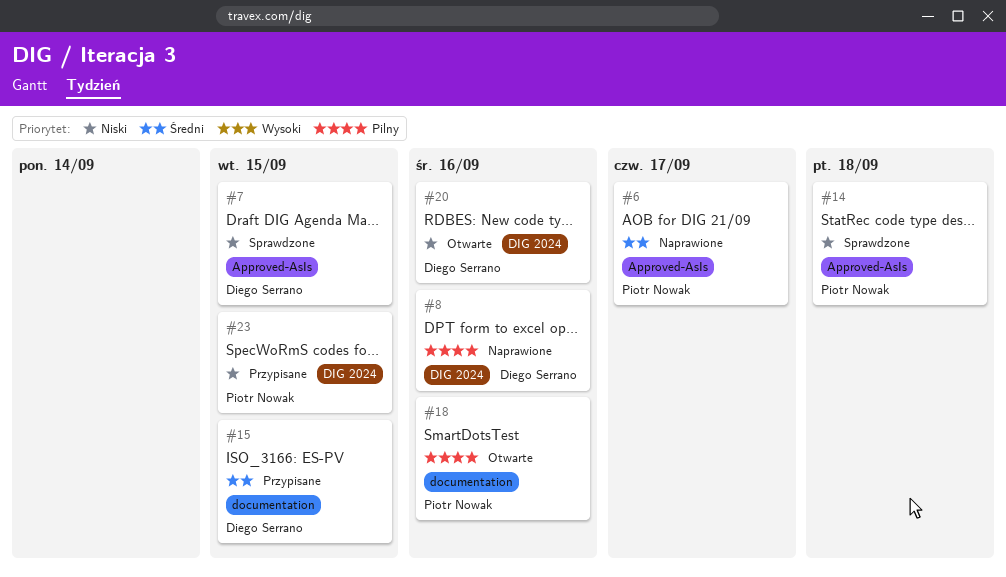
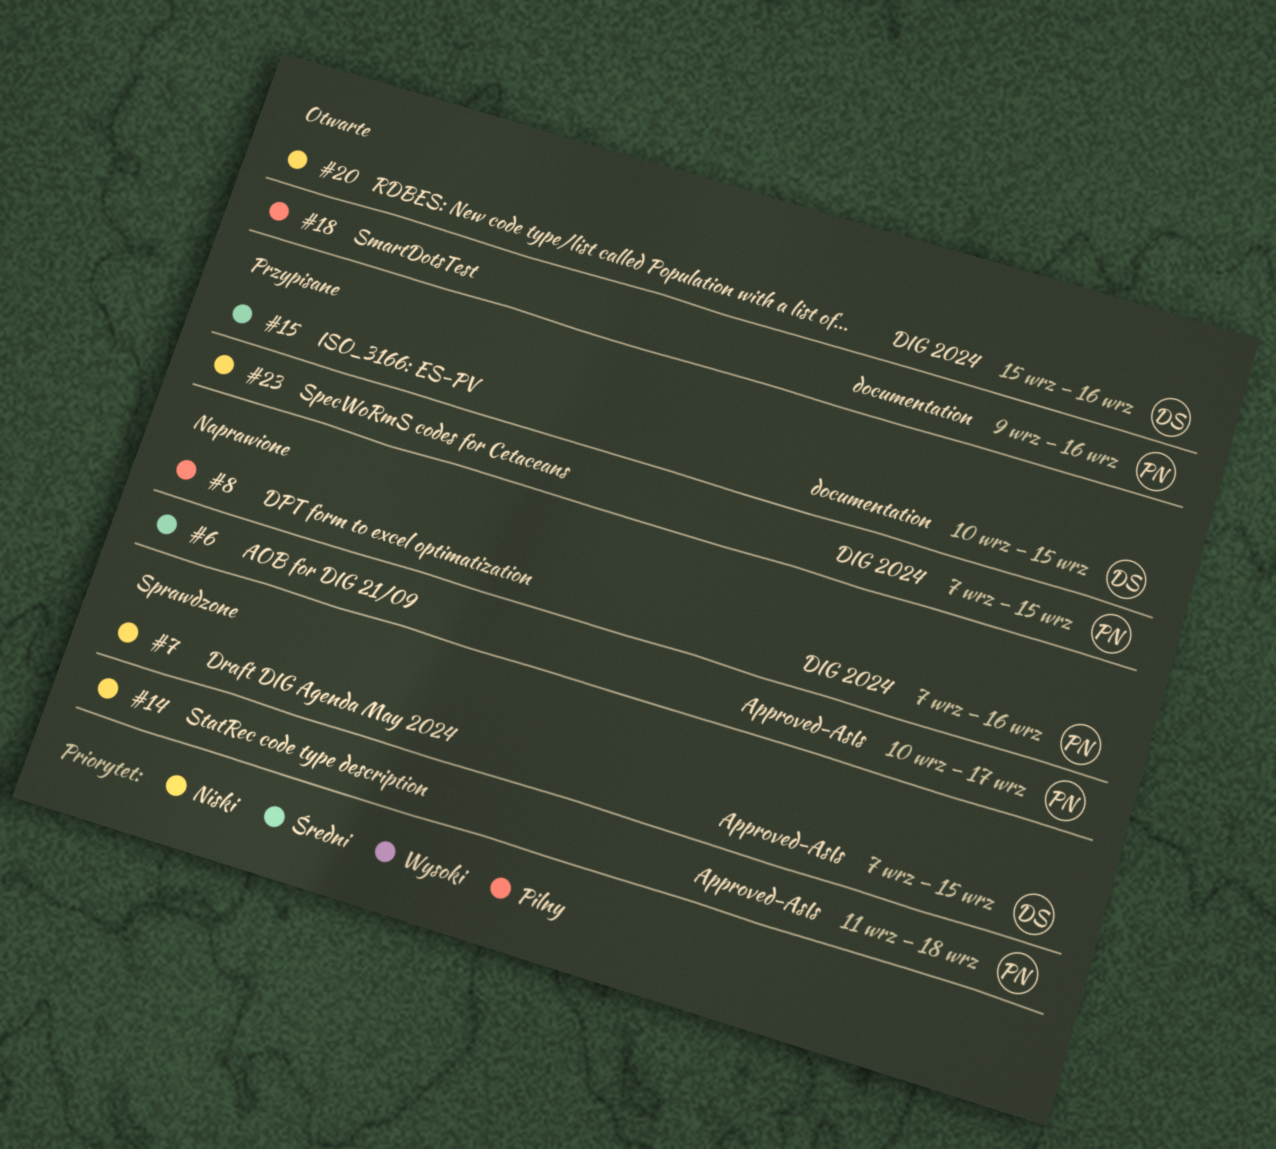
#8, owner: Diego Serrano -> Piotr Nowak

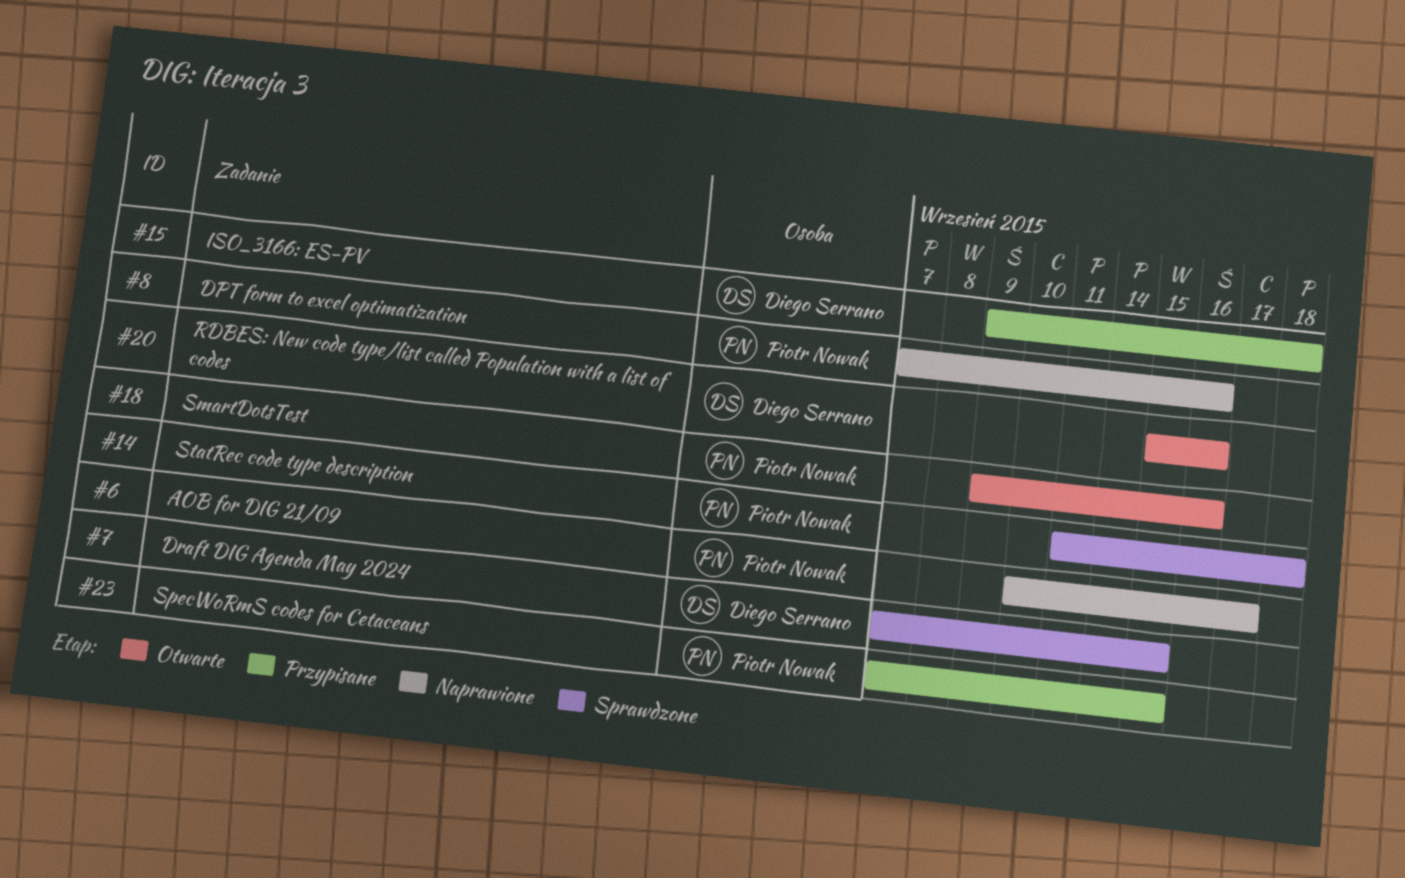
#15, start: Sep 10 -> Sep 9
#15, due: Sep 15 -> Sep 18

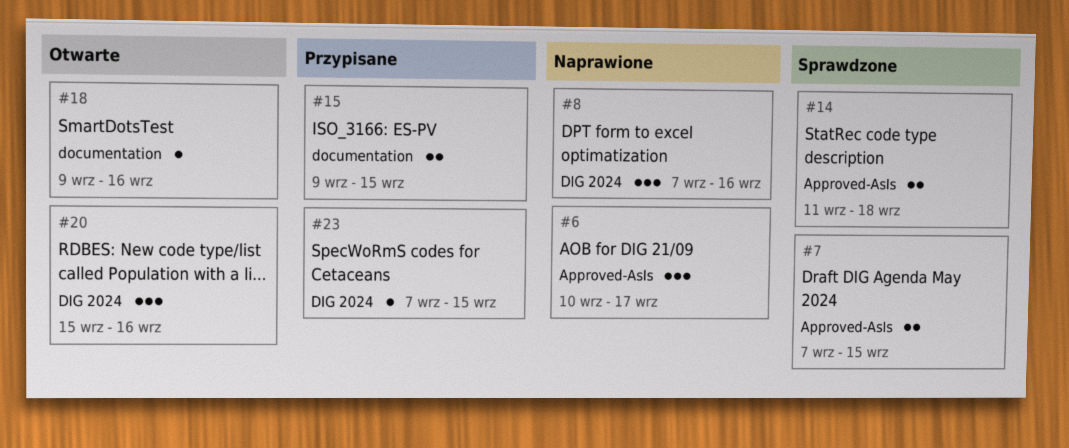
#15, due: Sep 18 -> Sep 15

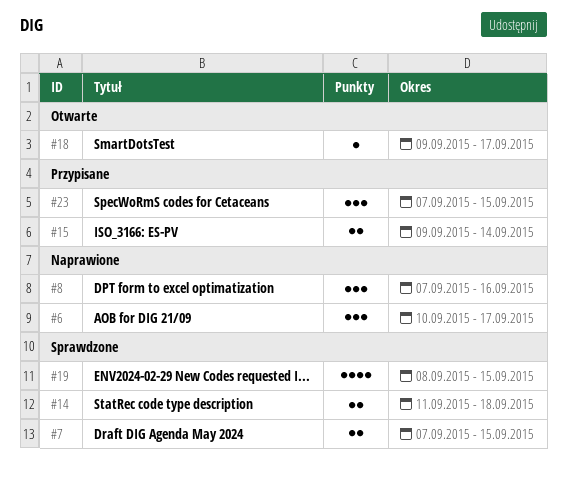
#15, due: Sep 15 -> Sep 14
#18, due: Sep 16 -> Sep 17
#19: none -> present
#20: present -> none
#23, estimate: 1 -> 3

